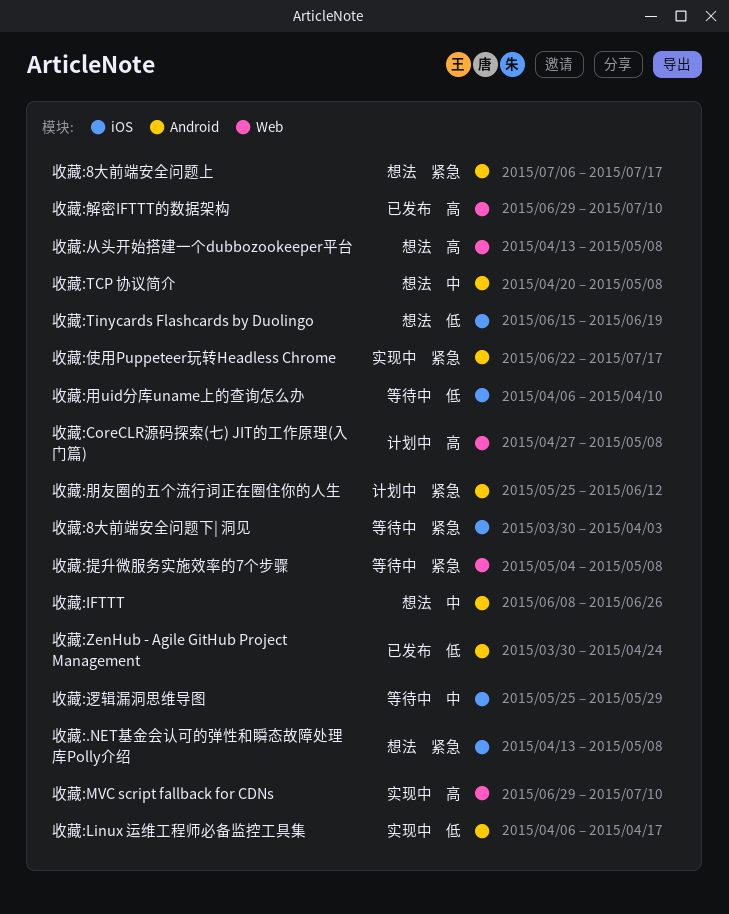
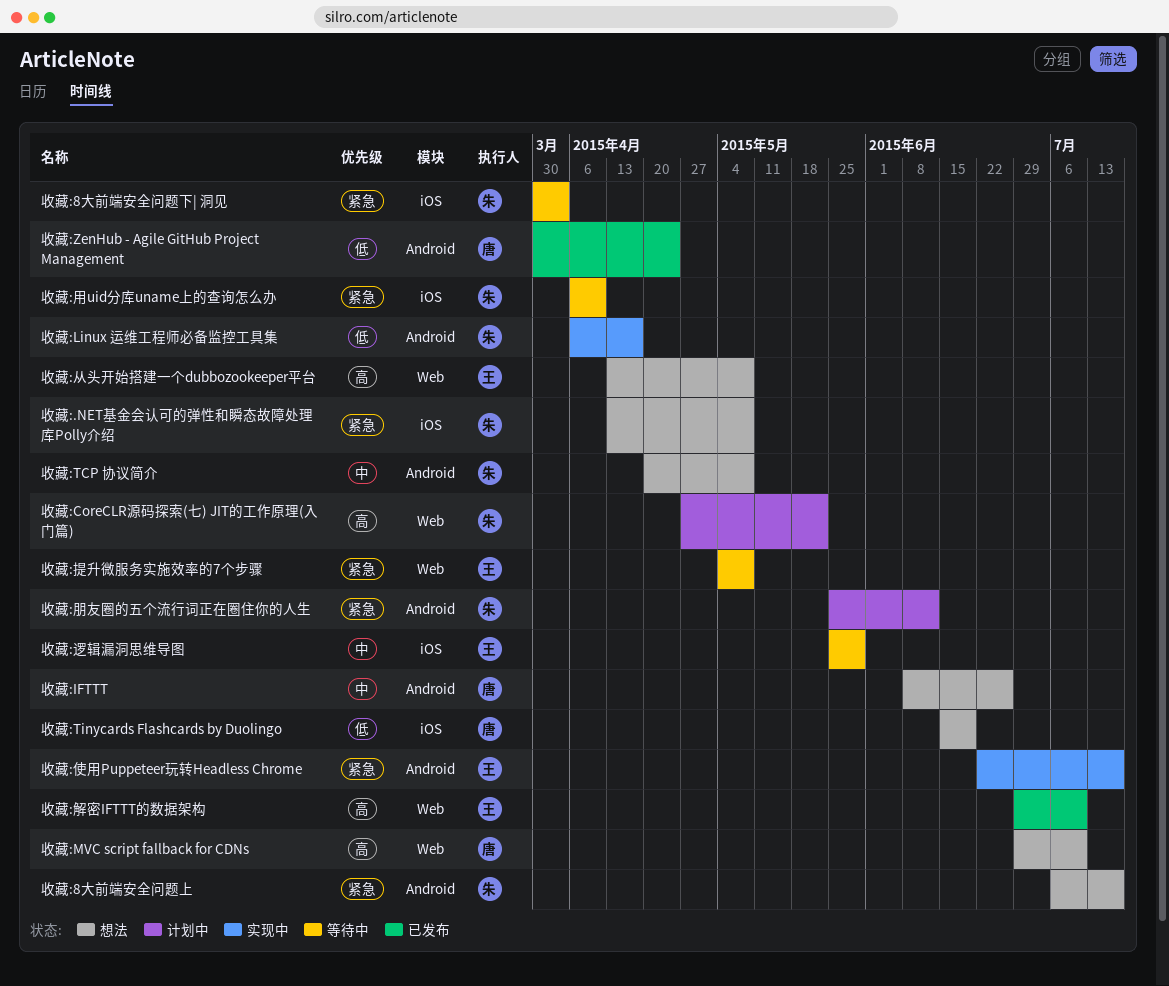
收藏:CoreCLR源码探索(七) JIT的工作原理(入门篇), due: May 8 -> May 22
收藏:MVC script fallback for CDNs, status: 实现中 -> 想法
收藏:用uid分库uname上的查询怎么办, priority: 低 -> 紧急

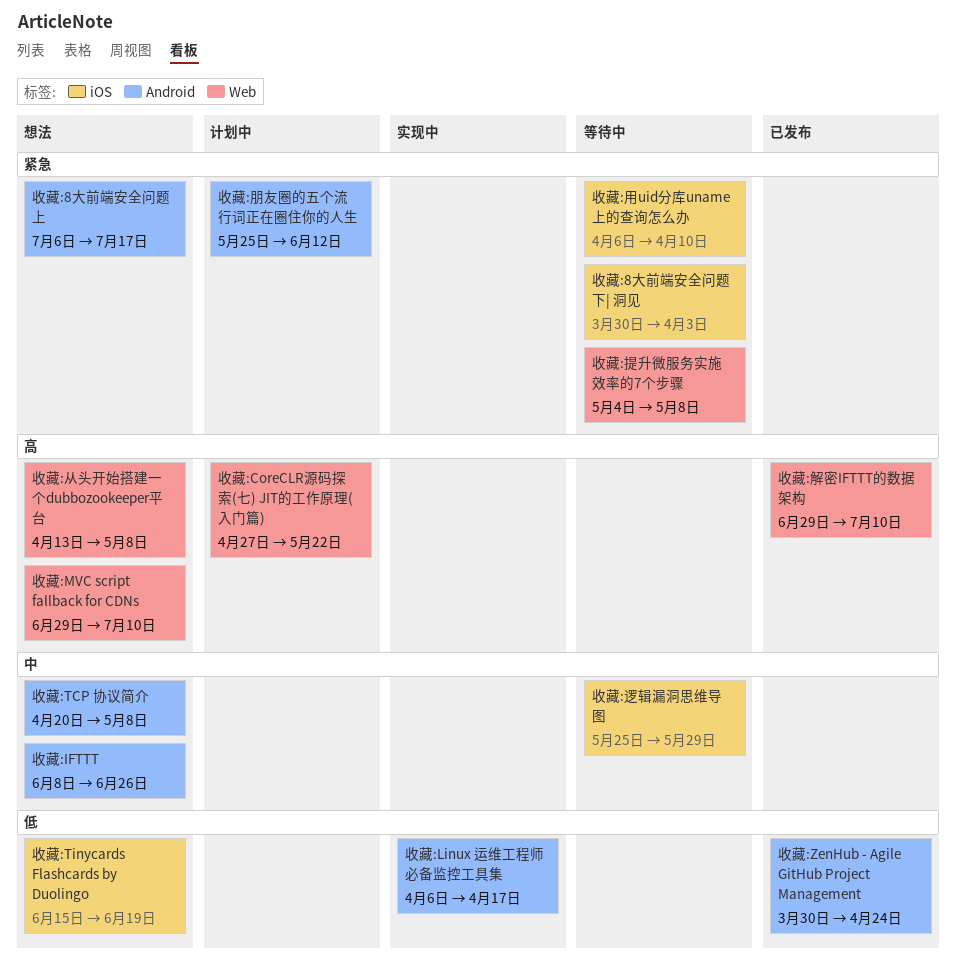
收藏:.NET基金会认可的弹性和瞬态故障处理库Polly介绍: present -> none
收藏:使用Puppeteer玩转Headless Chrome: present -> none

